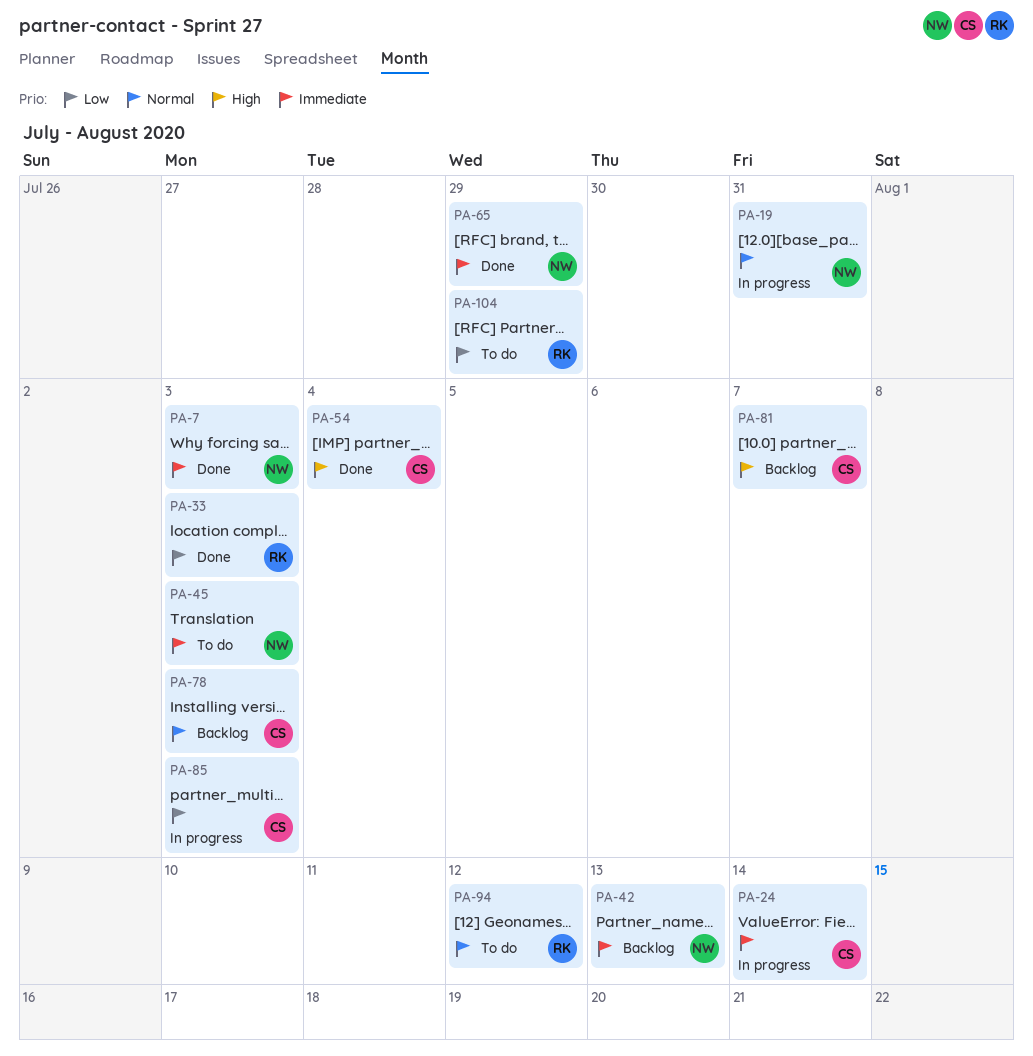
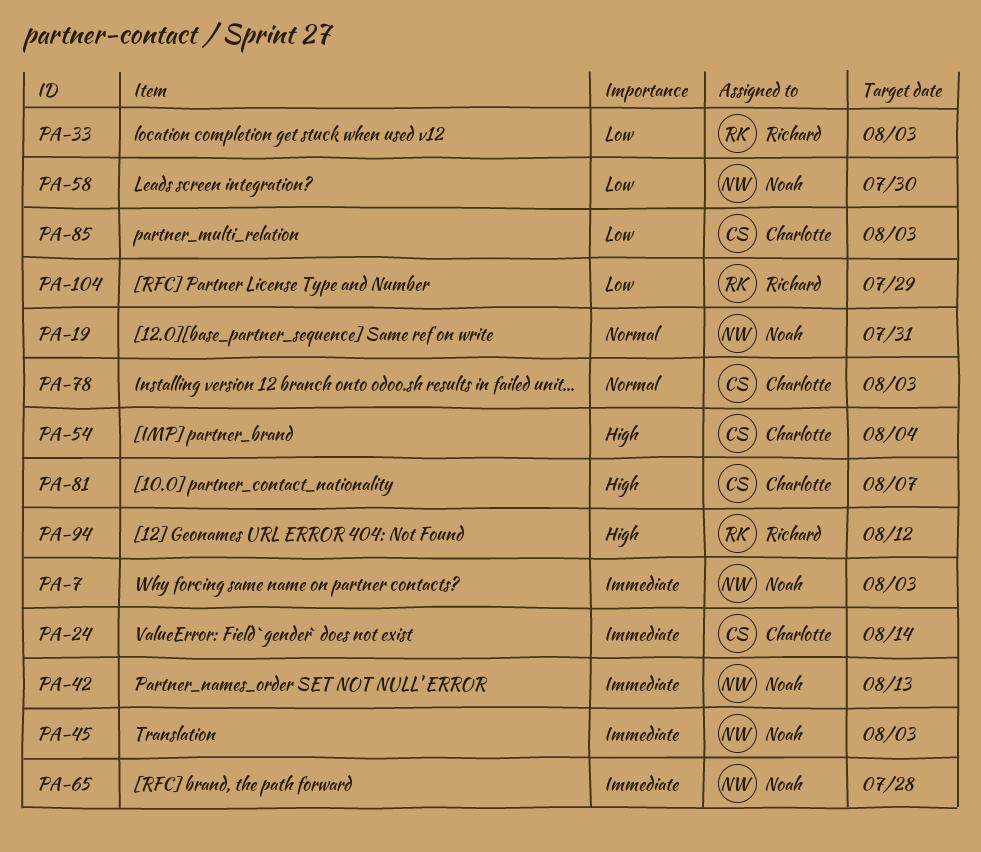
PA-58: none -> present
PA-65, due: Jul 29 -> Jul 28
PA-94, priority: Normal -> High

